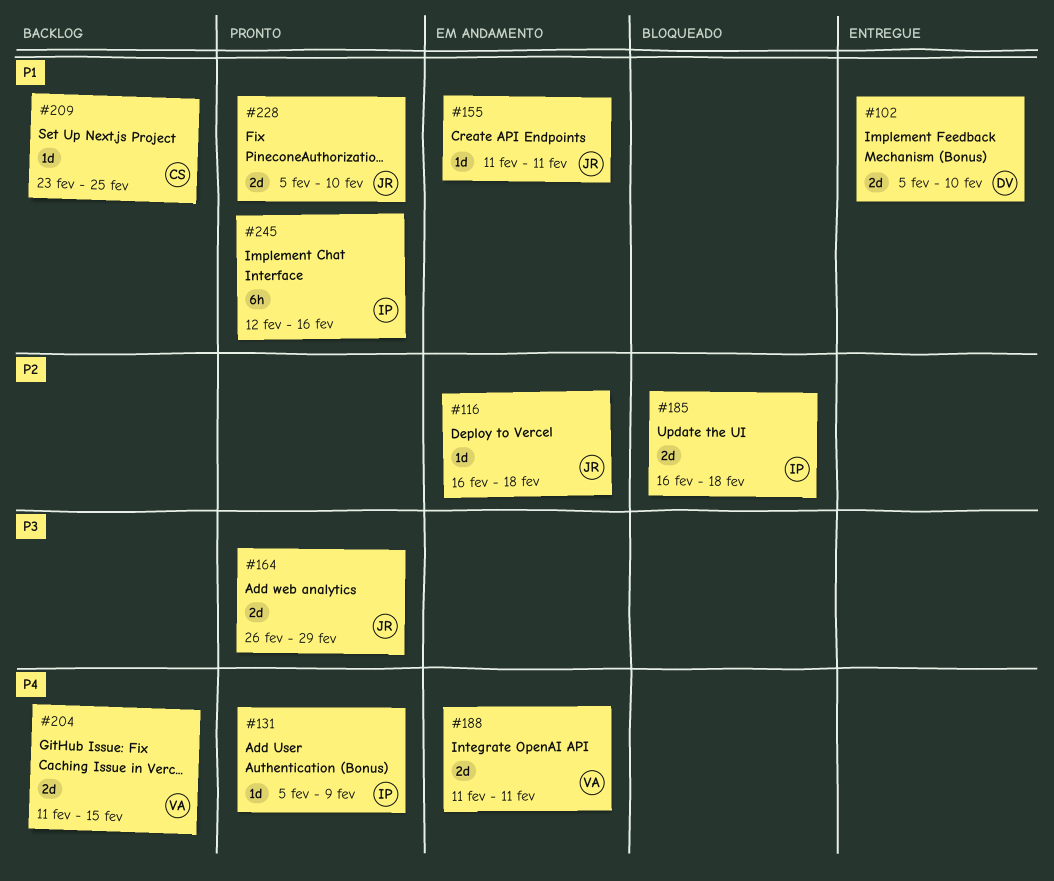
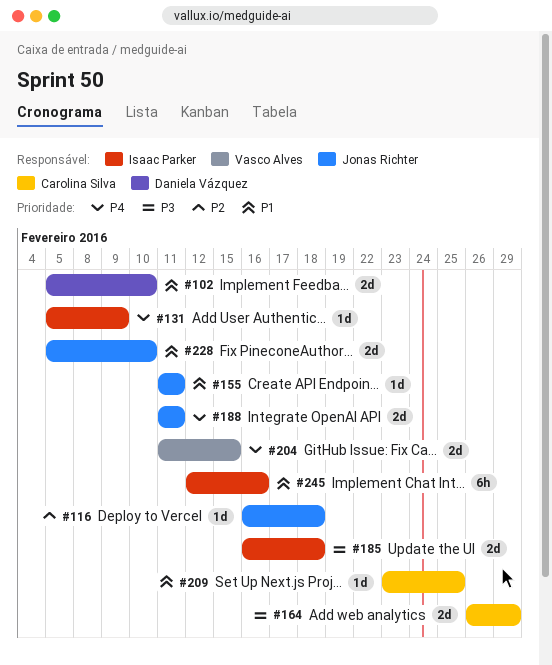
#164, owner: Jonas Richter -> Carolina Silva
#185, priority: P2 -> P3
#188, owner: Vasco Alves -> Jonas Richter

